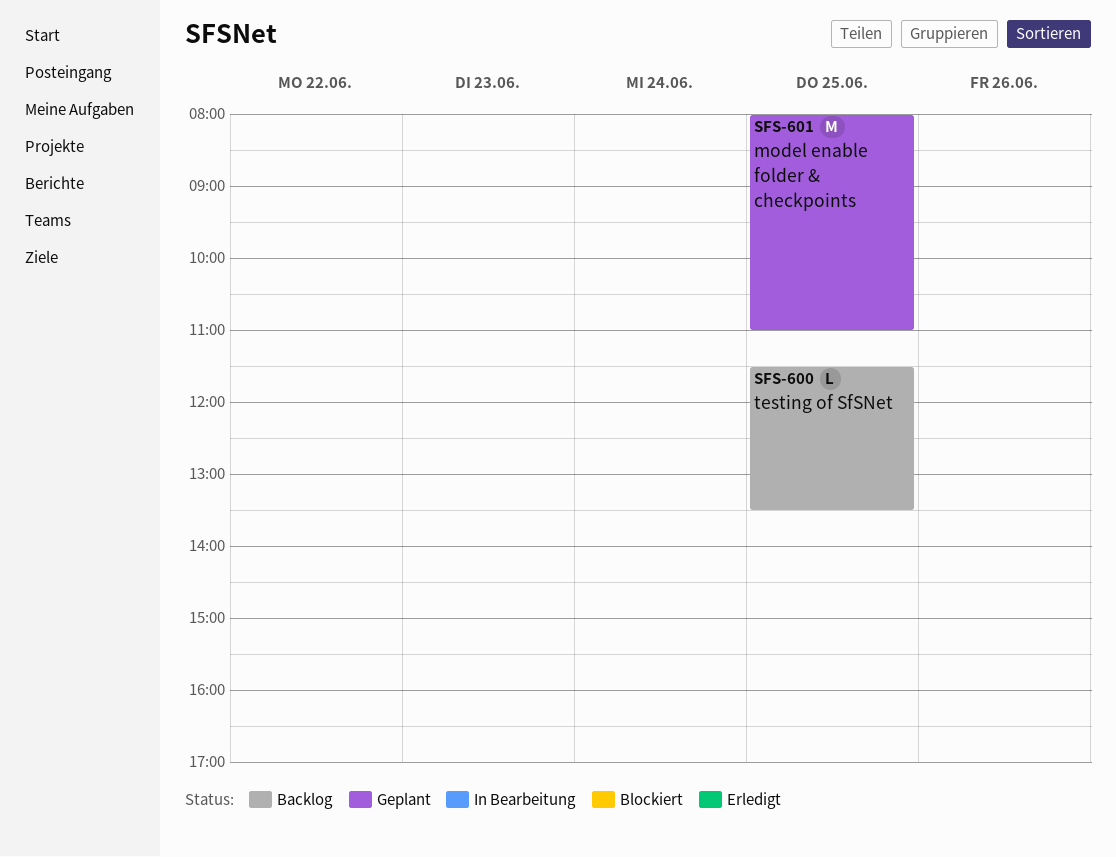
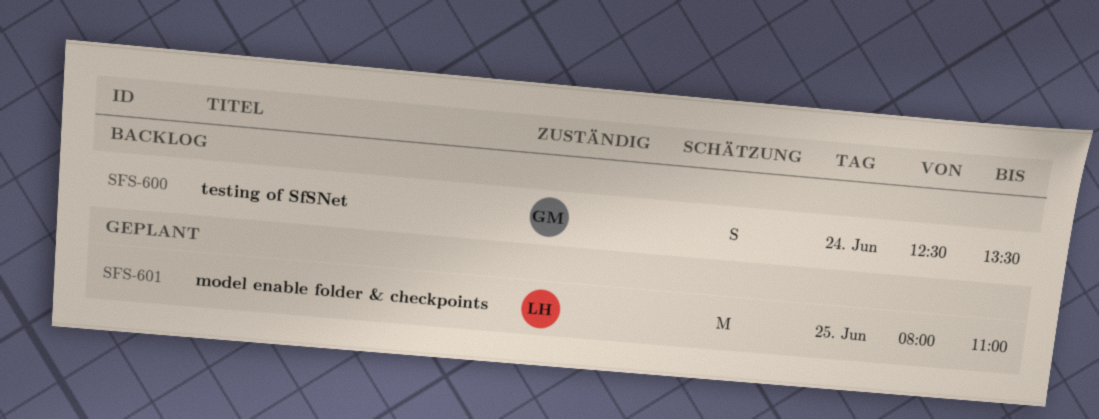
SFS-600, estimate: L -> S
SFS-600, day: Jun 25 -> Jun 24
SFS-600, begins: 11:30 -> 12:30

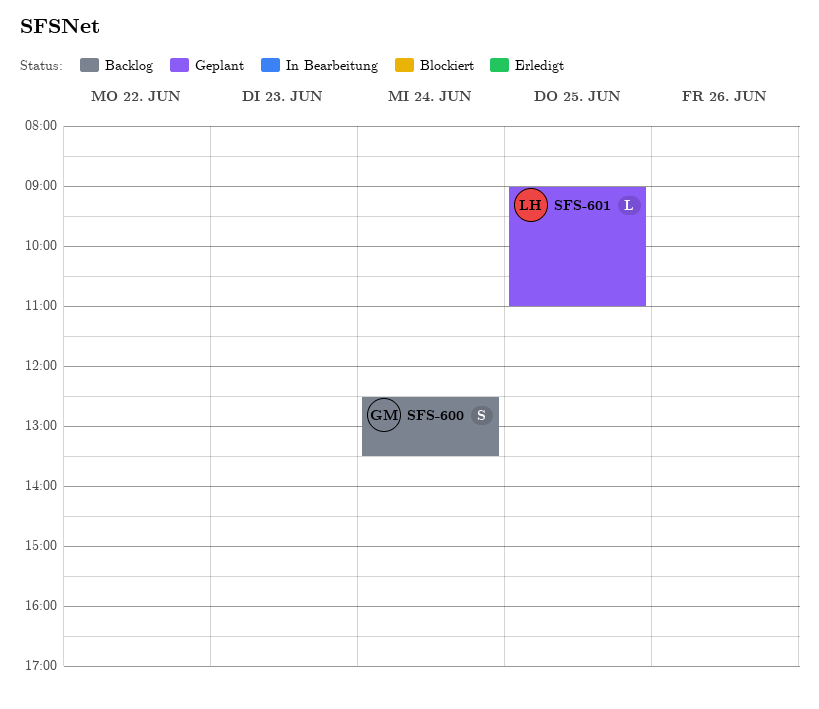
SFS-601, estimate: M -> L
SFS-601, begins: 08:00 -> 09:00

